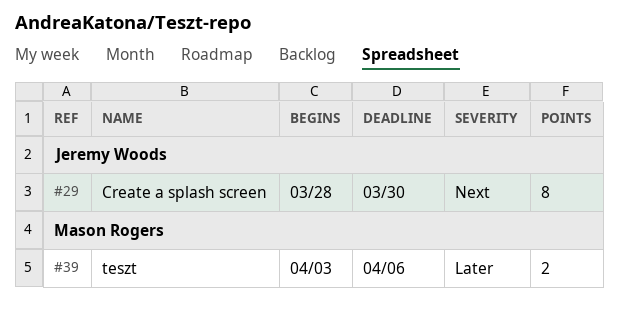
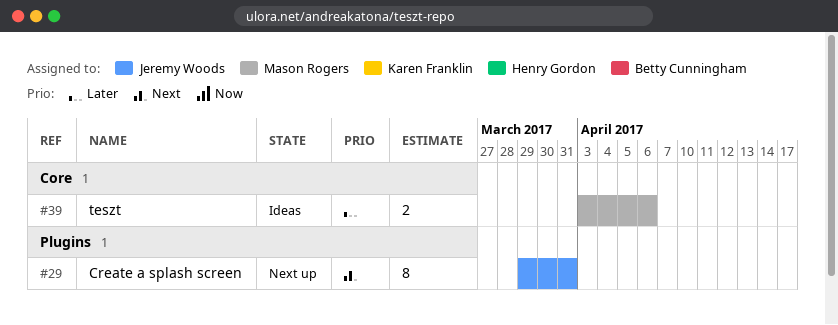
#29, start: Mar 28 -> Mar 29
#29, due: Mar 30 -> Mar 31

